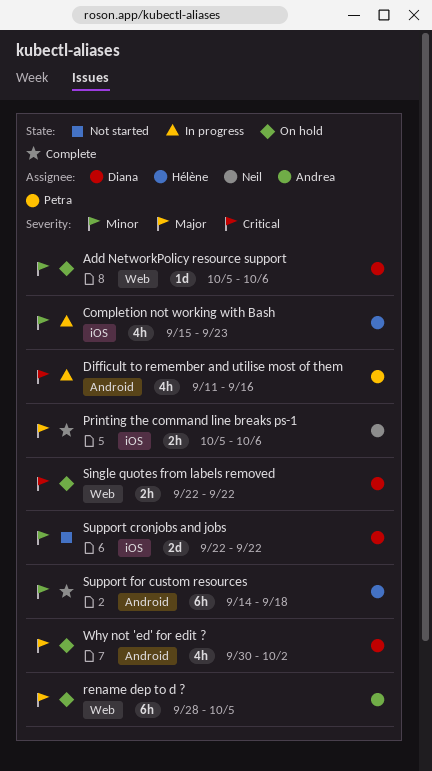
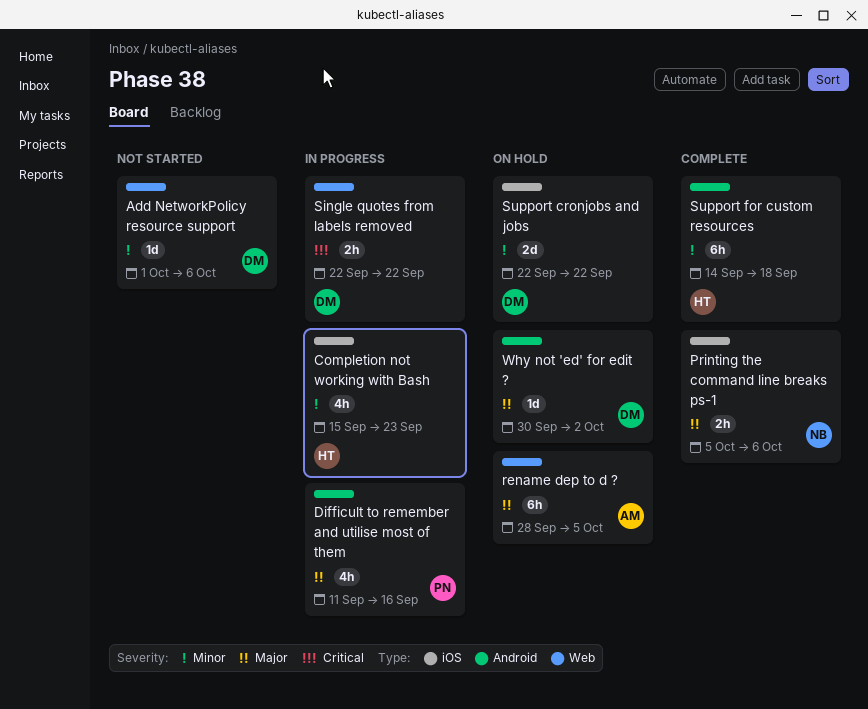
Add NetworkPolicy resource support, status: On hold -> Not started
Add NetworkPolicy resource support, start: Oct 5 -> Oct 1
Difficult to remember and utilise most of them, priority: Critical -> Major
Single quotes from labels removed, status: On hold -> In progress
Support cronjobs and jobs, status: Not started -> On hold
Why not 'ed' for edit ?, estimate: 4h -> 1d

